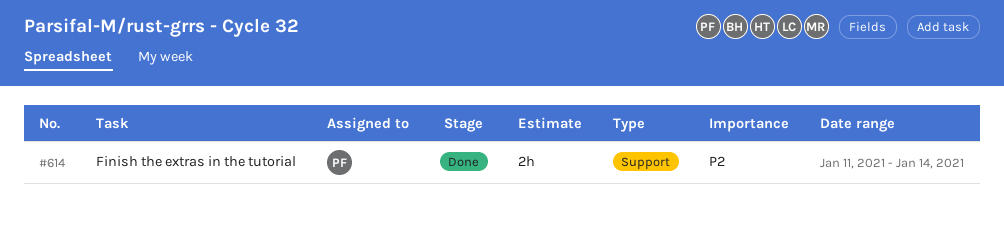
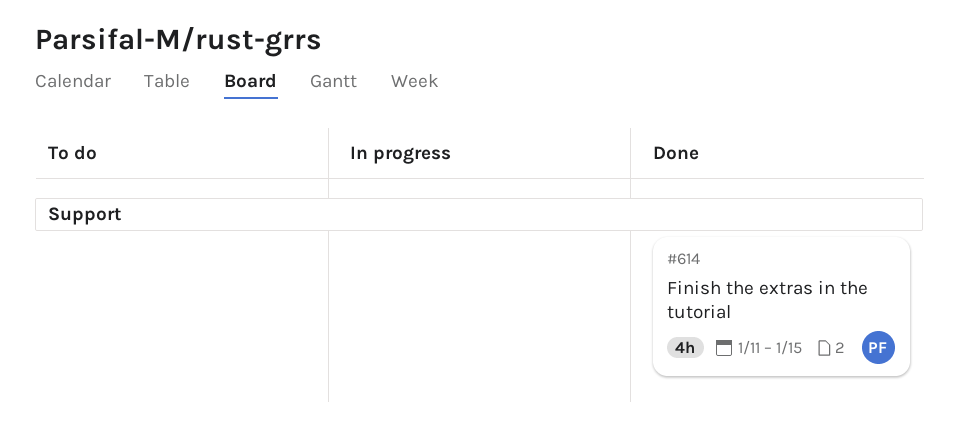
#614, estimate: 2h -> 4h
#614, due: Jan 14 -> Jan 15

